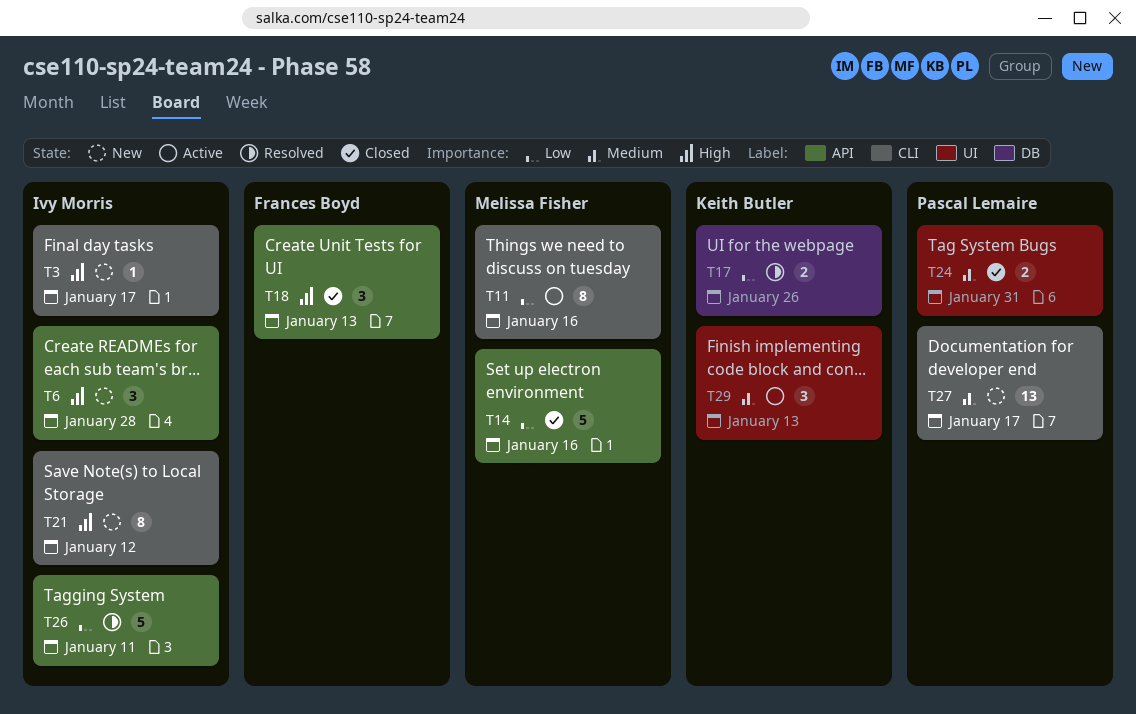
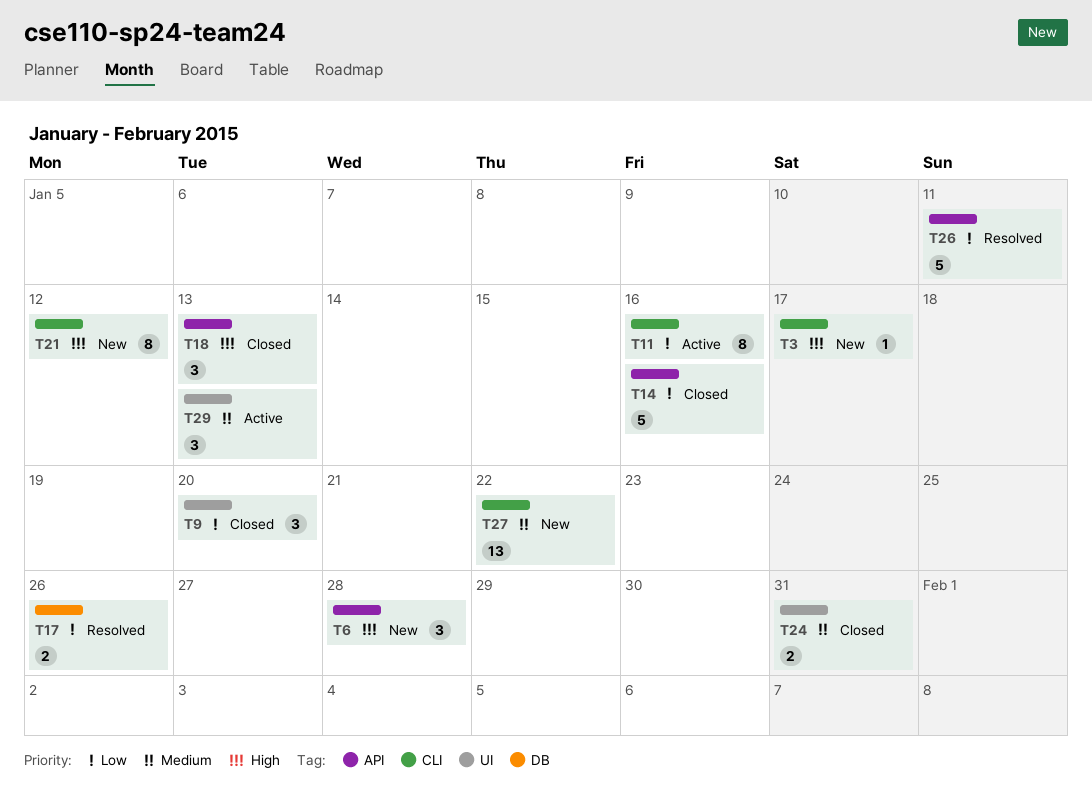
T9: none -> present
T27, due: Jan 17 -> Jan 22

